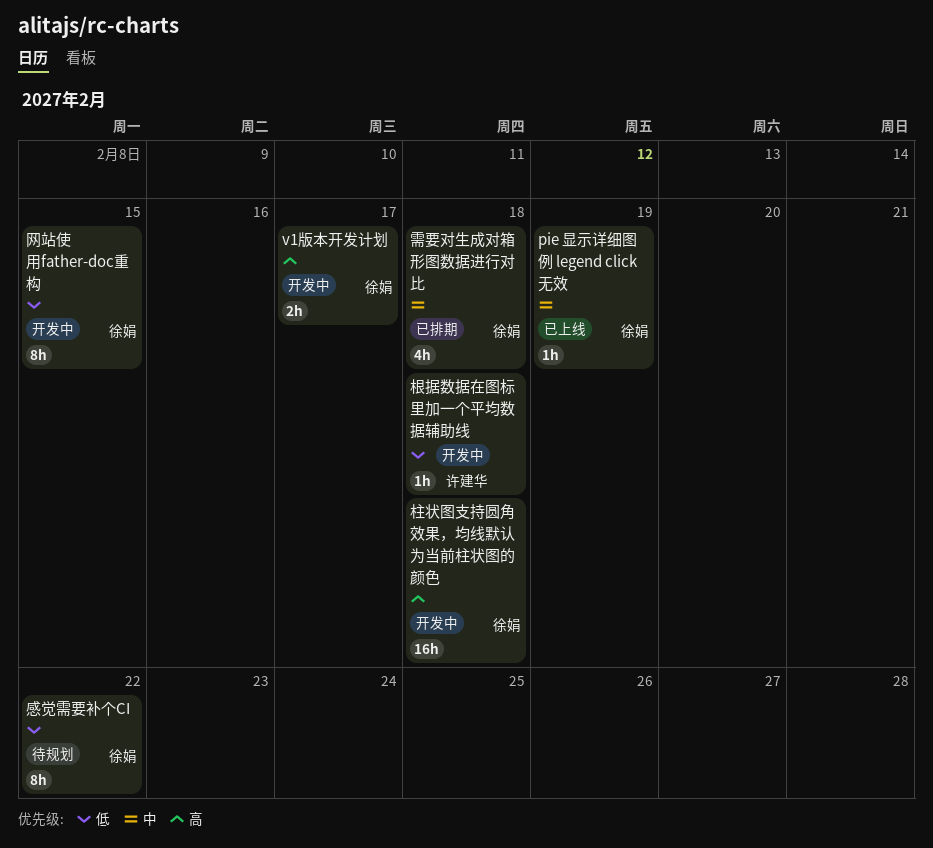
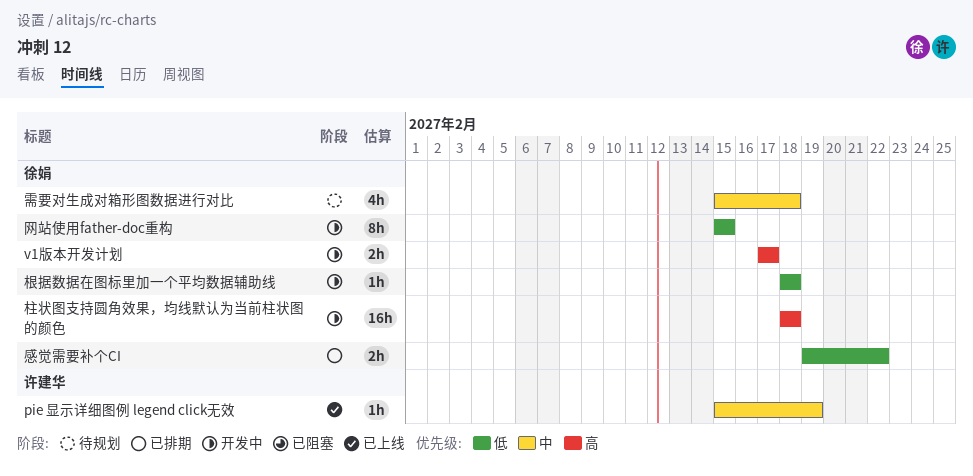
pie 显示详细图例 legend click无效, owner: 徐娟 -> 许建华
感觉需要补个CI, status: 待规划 -> 已排期
感觉需要补个CI, estimate: 8h -> 2h
根据数据在图标里加一个平均数据辅助线, owner: 许建华 -> 徐娟
需要对生成对箱形图数据进行对比, status: 已排期 -> 待规划

